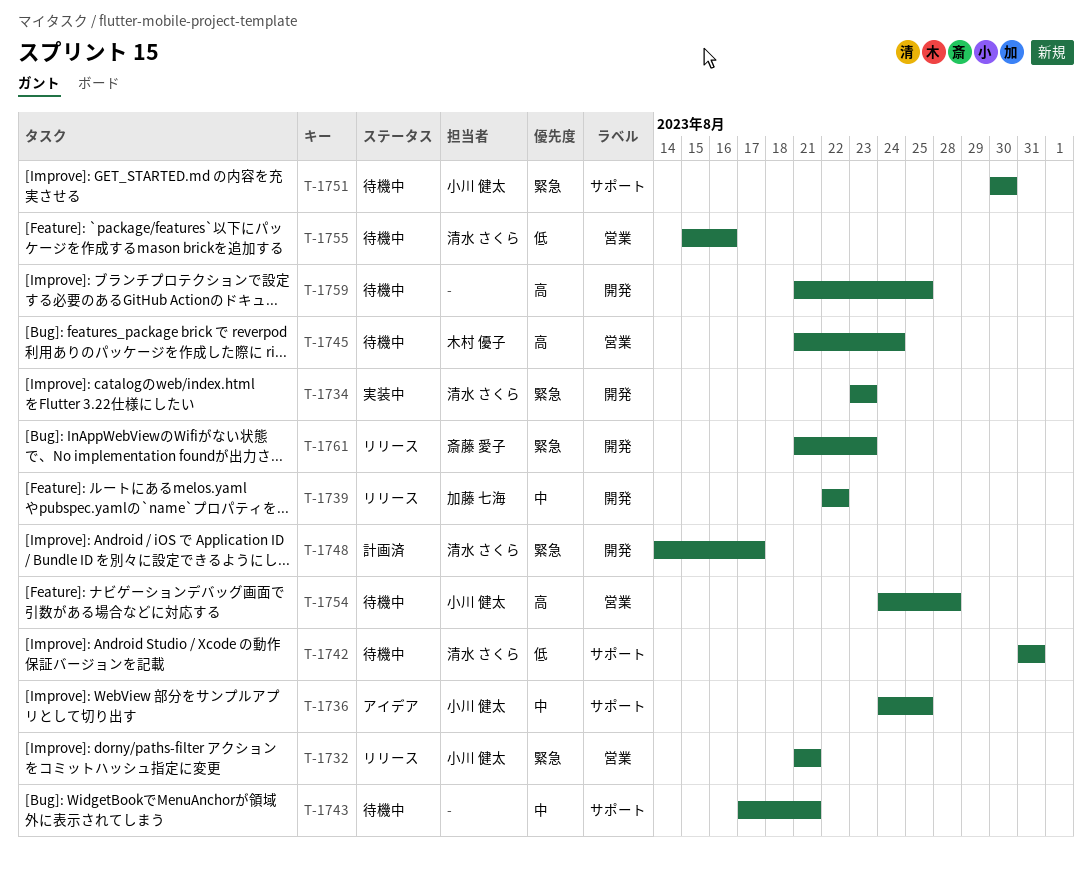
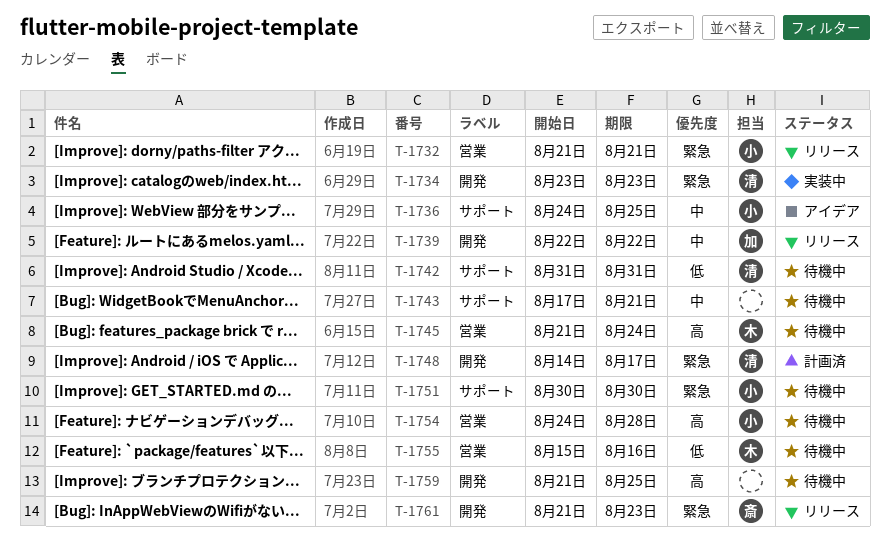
T-1755, owner: 清水 さくら -> 木村 優子

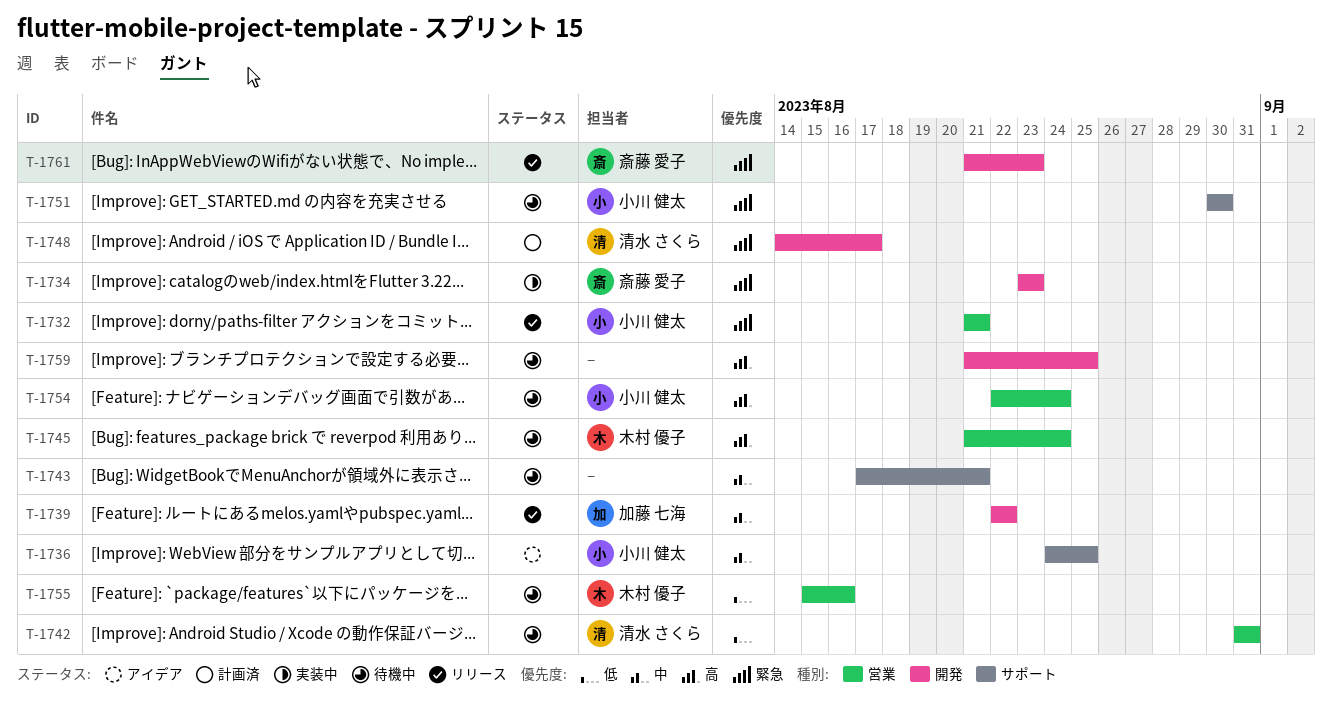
T-1734, owner: 清水 さくら -> 斎藤 愛子
T-1742, label: サポート -> 営業
T-1754, start: Aug 24 -> Aug 22
T-1754, due: Aug 28 -> Aug 24

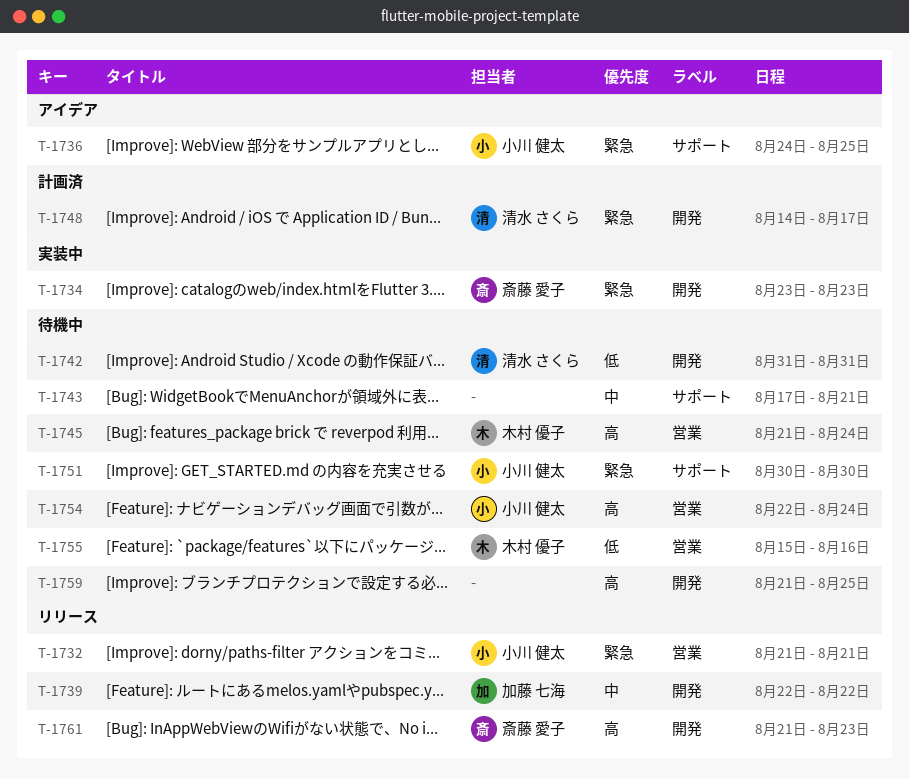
T-1736, priority: 中 -> 緊急
T-1742, label: 営業 -> 開発
T-1761, priority: 緊急 -> 高

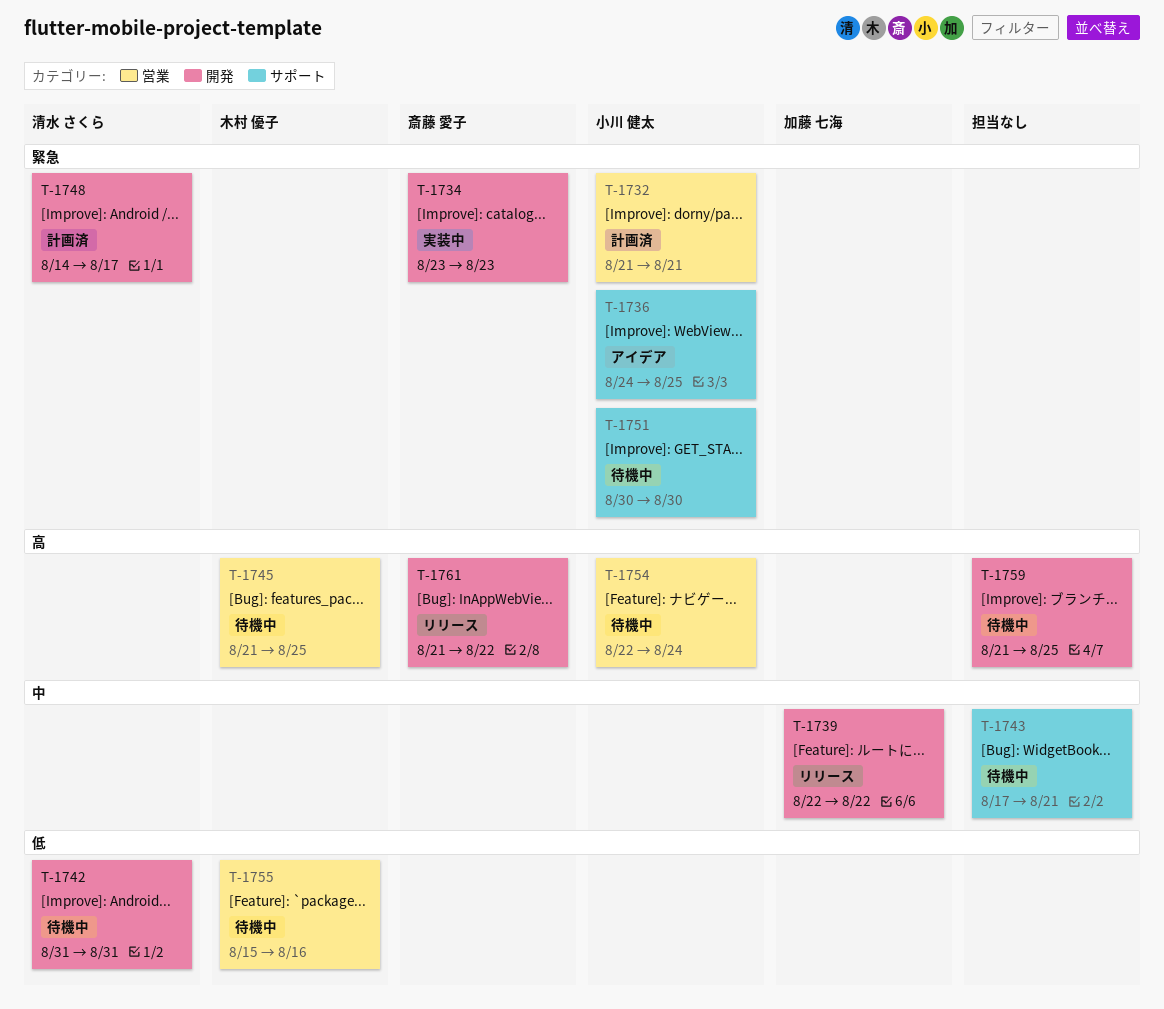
T-1732, status: リリース -> 計画済
T-1745, due: Aug 24 -> Aug 25
T-1761, due: Aug 23 -> Aug 22

